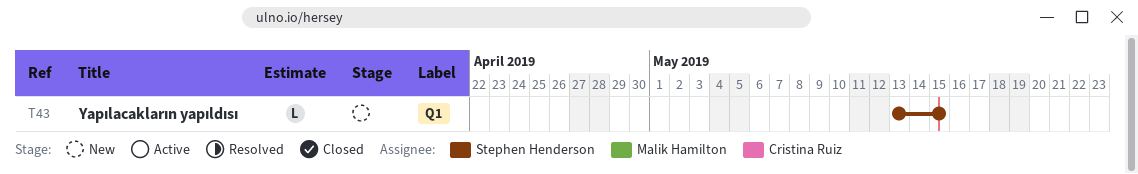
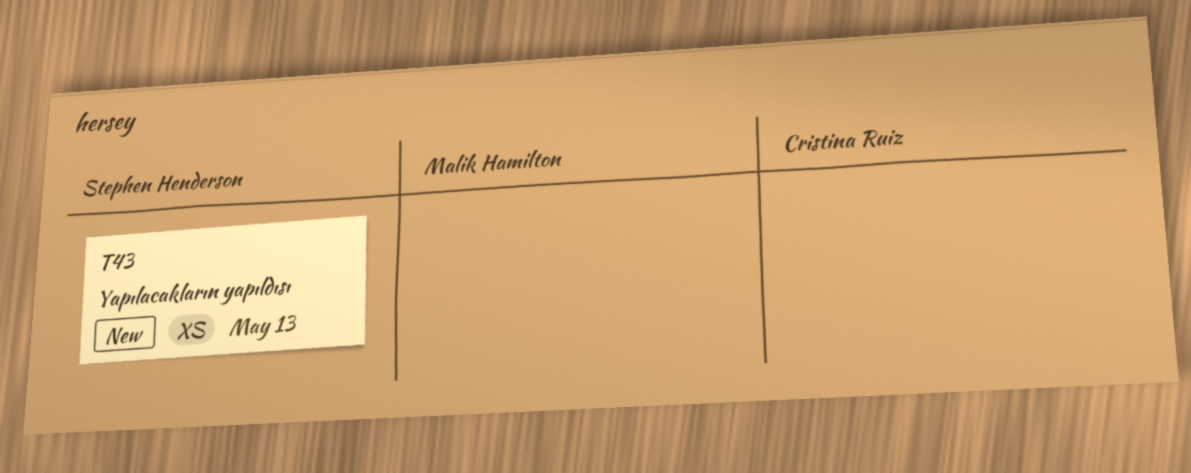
T43, estimate: L -> XS
T43, due: May 15 -> May 13

